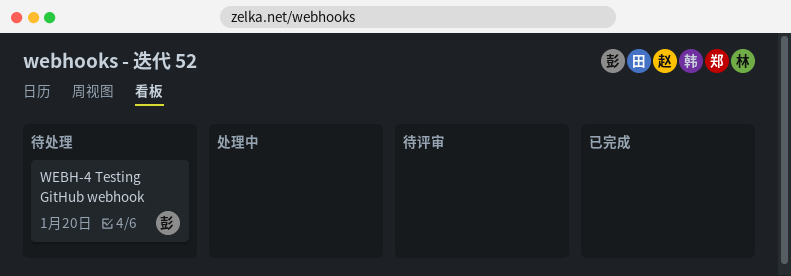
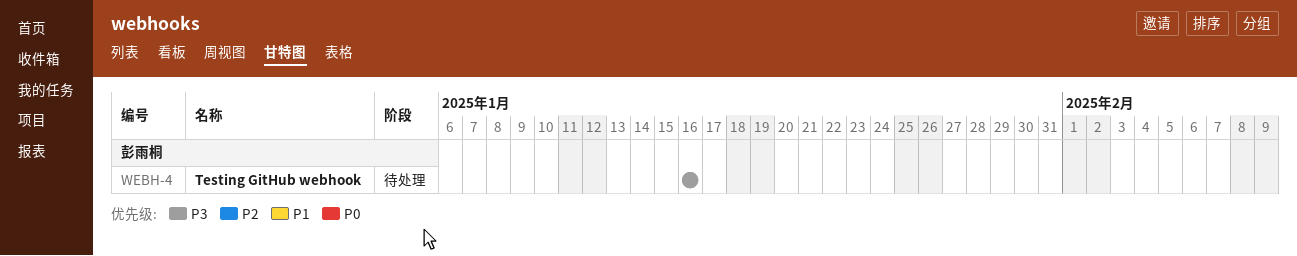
WEBH-4, due: Jan 20 -> Jan 16

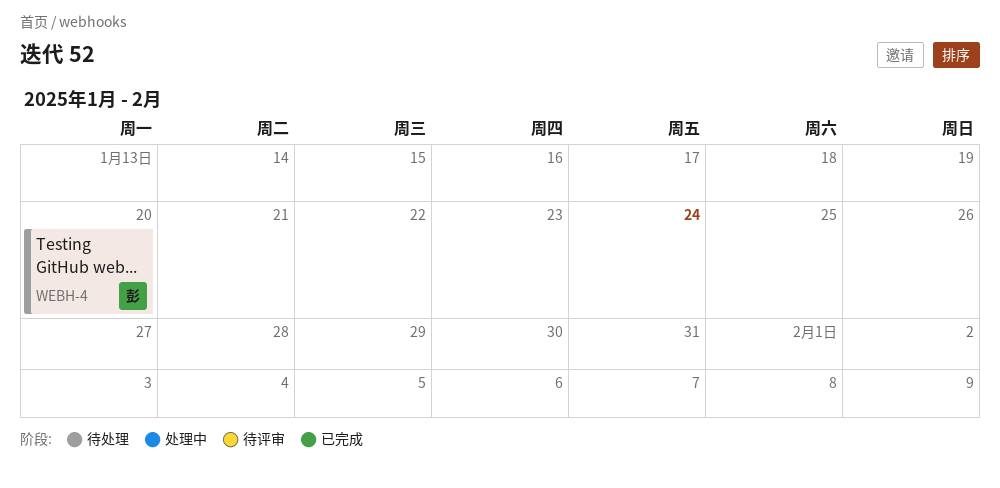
WEBH-4, due: Jan 16 -> Jan 20

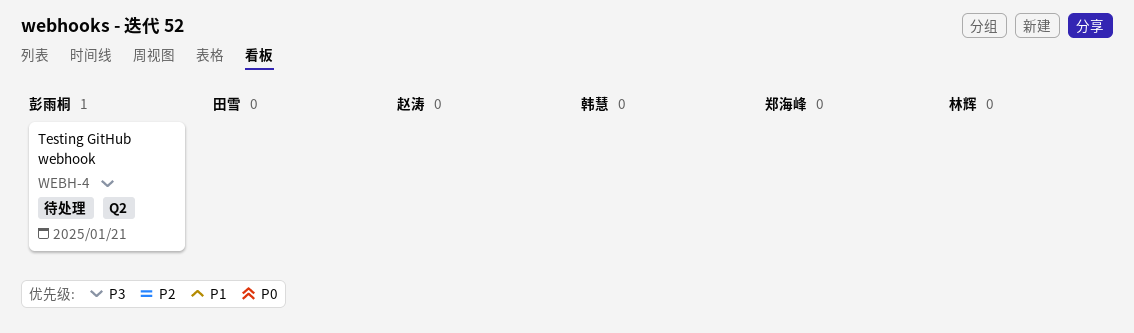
WEBH-4, due: Jan 20 -> Jan 21

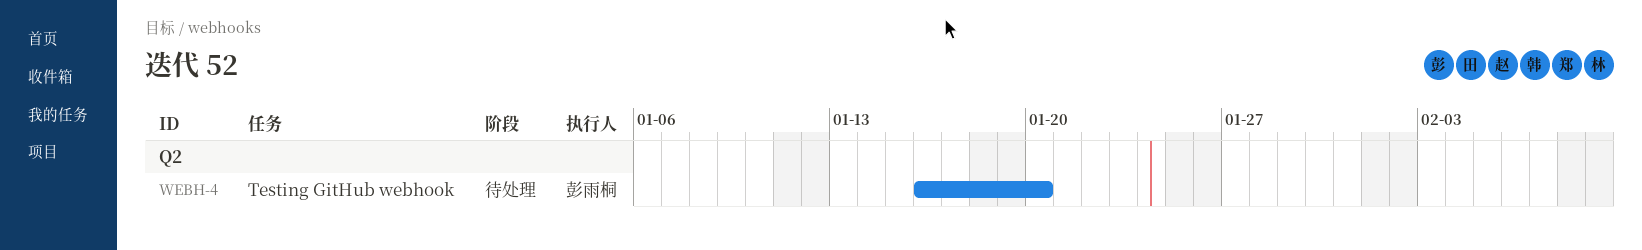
WEBH-4, due: Jan 21 -> Jan 20

